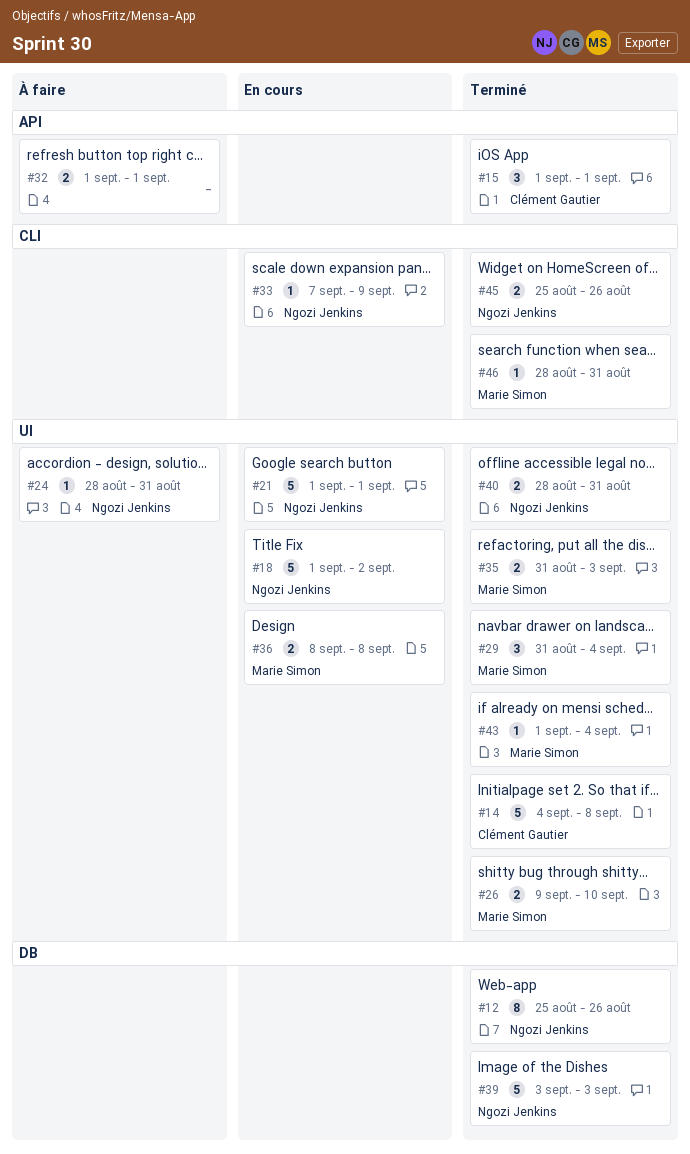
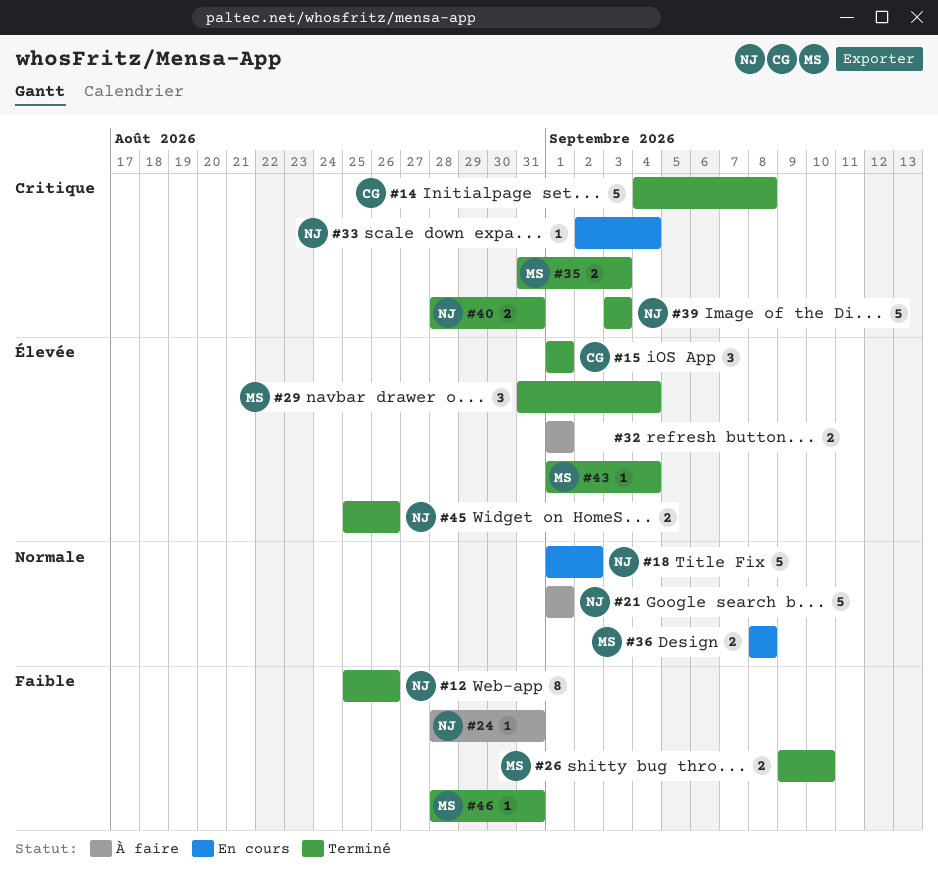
#21, status: En cours -> À faire
#33, start: Sep 7 -> Sep 2
#33, due: Sep 9 -> Sep 4

